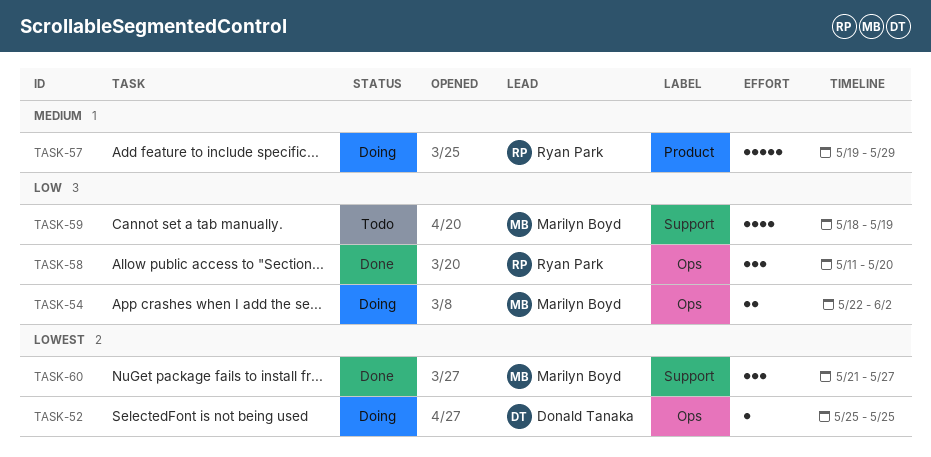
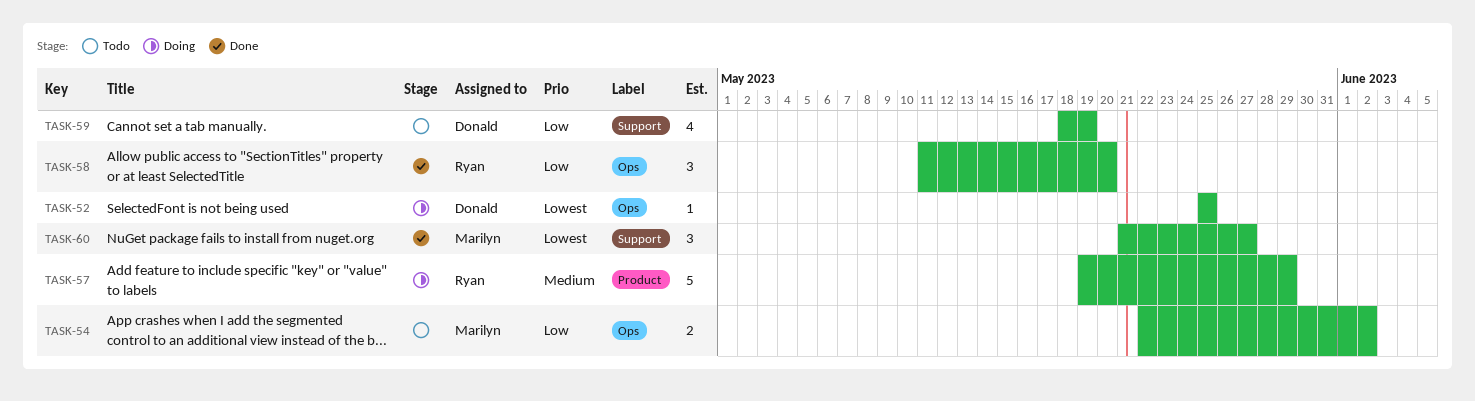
TASK-54, status: Doing -> Todo
TASK-59, owner: Marilyn Boyd -> Donald Tanaka

